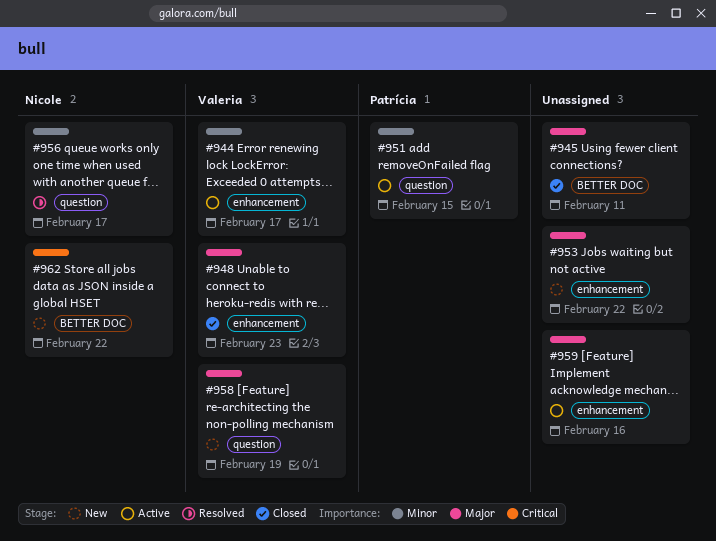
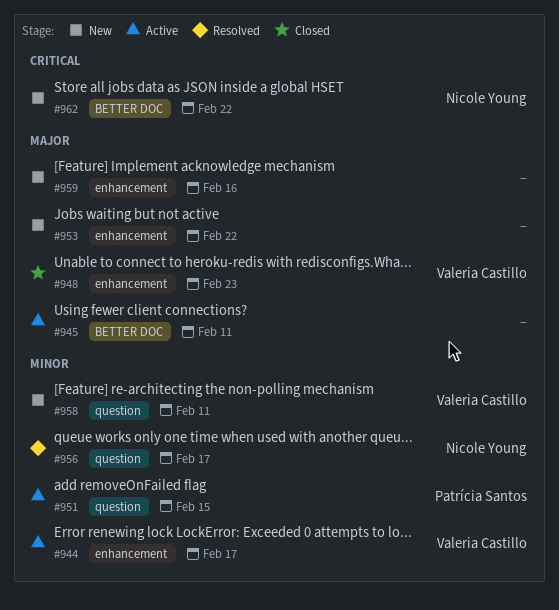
#945, status: Closed -> Active
#958, priority: Major -> Minor
#958, due: Feb 19 -> Feb 11
#959, status: Active -> New

